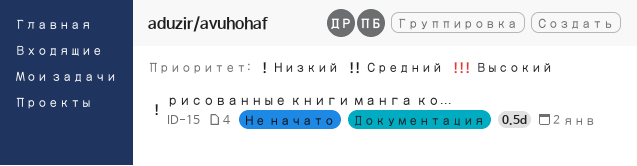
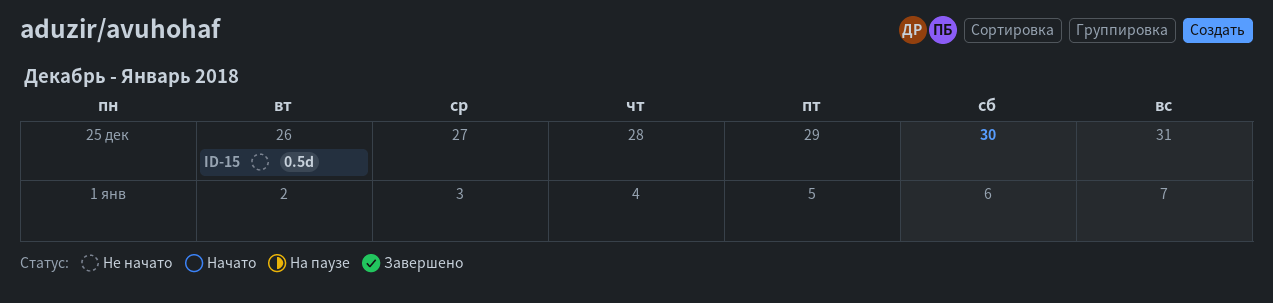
ID-15, due: Jan 2 -> Dec 26

